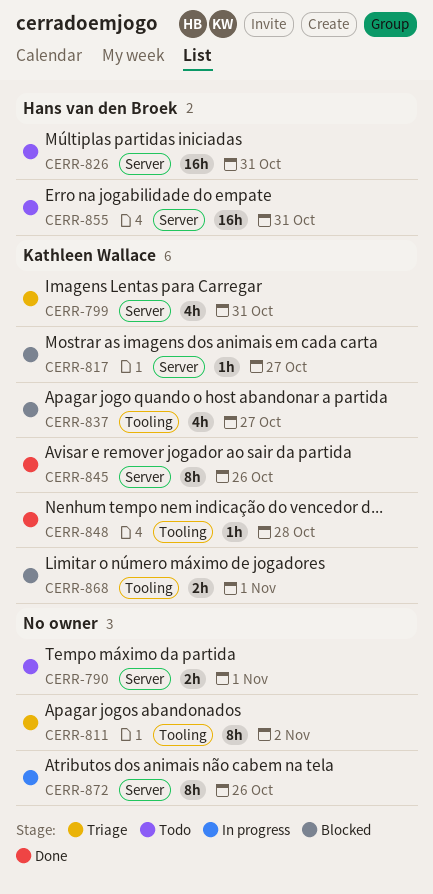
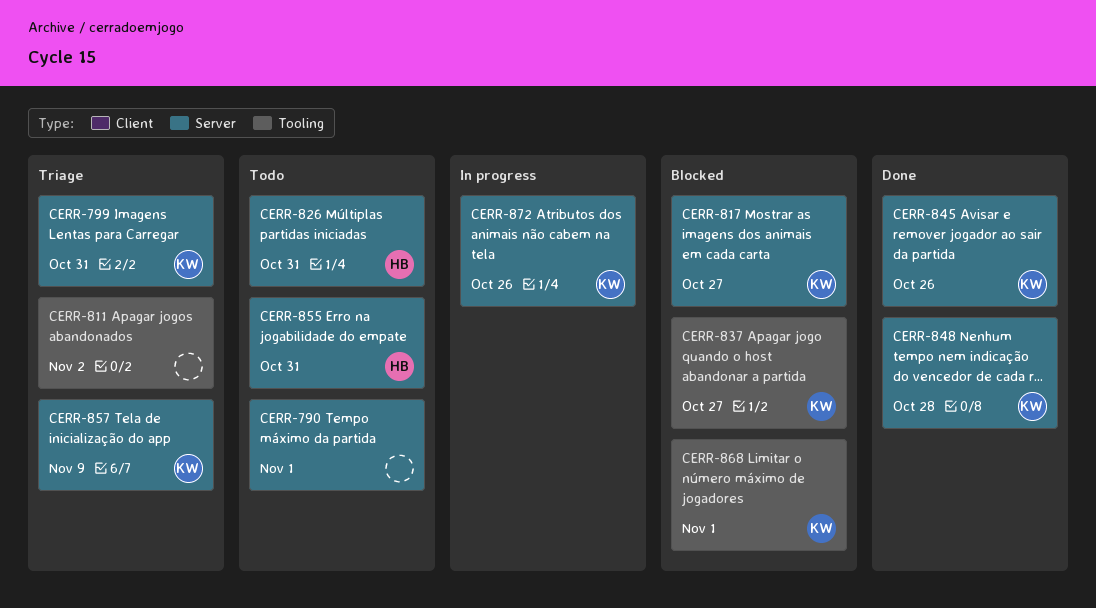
CERR-848, label: Tooling -> Server
CERR-857: none -> present
CERR-872, owner: none -> Kathleen Wallace

